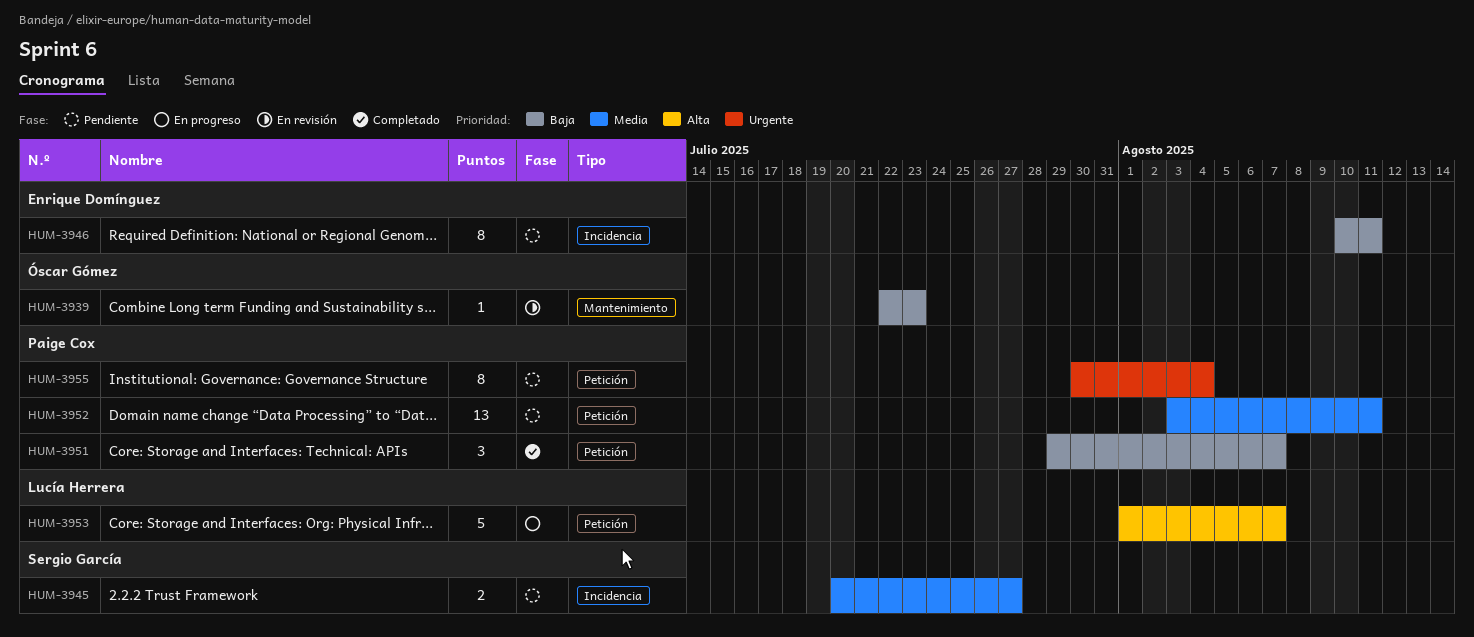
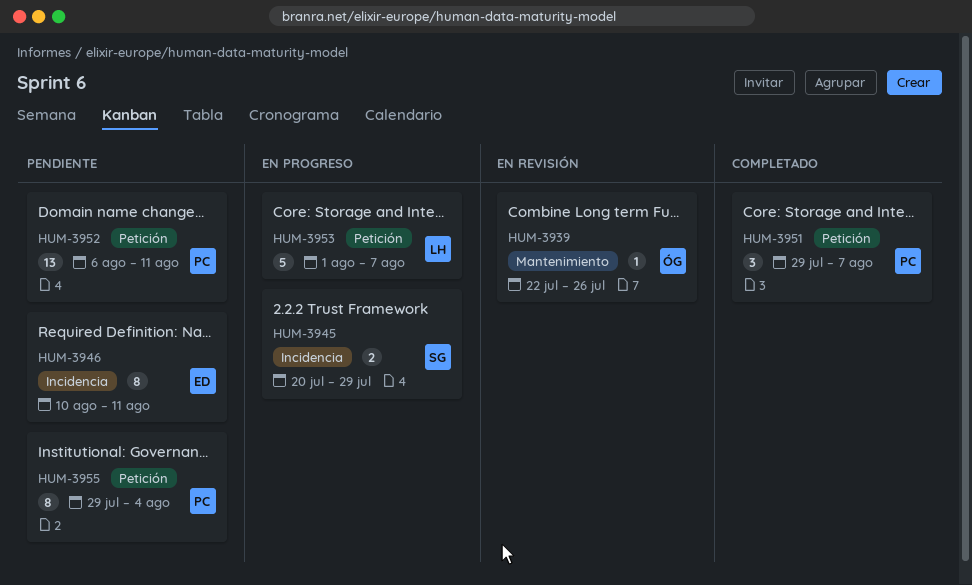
HUM-3939, due: Jul 23 -> Jul 26
HUM-3945, status: Pendiente -> En progreso
HUM-3945, due: Jul 27 -> Jul 29
HUM-3952, start: Aug 3 -> Aug 6
HUM-3955, start: Jul 30 -> Jul 29

